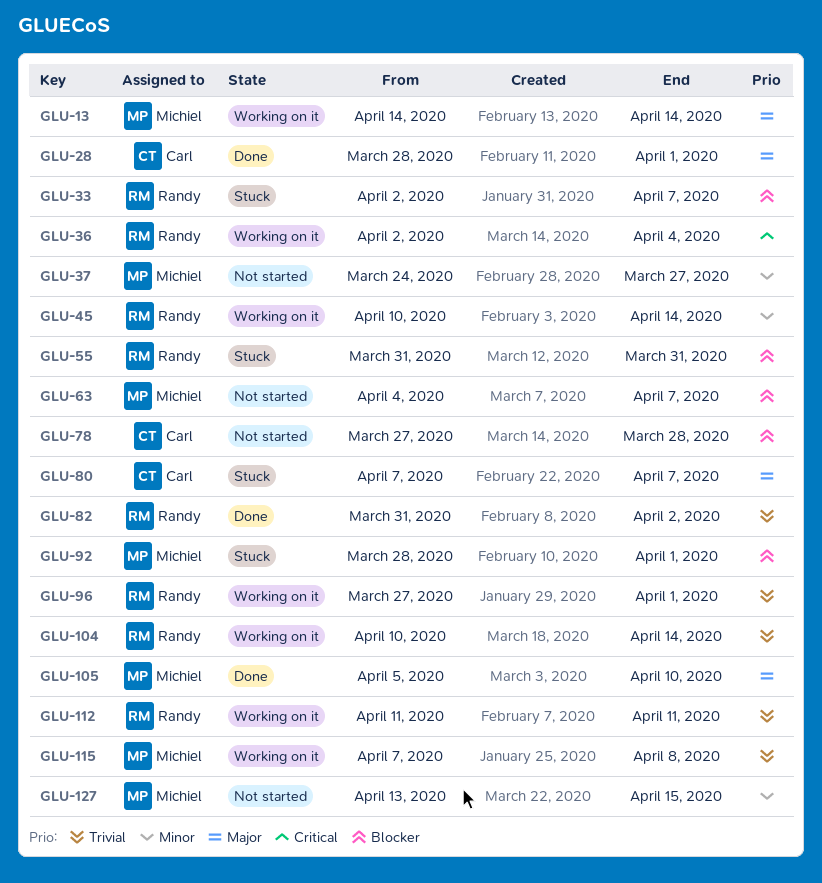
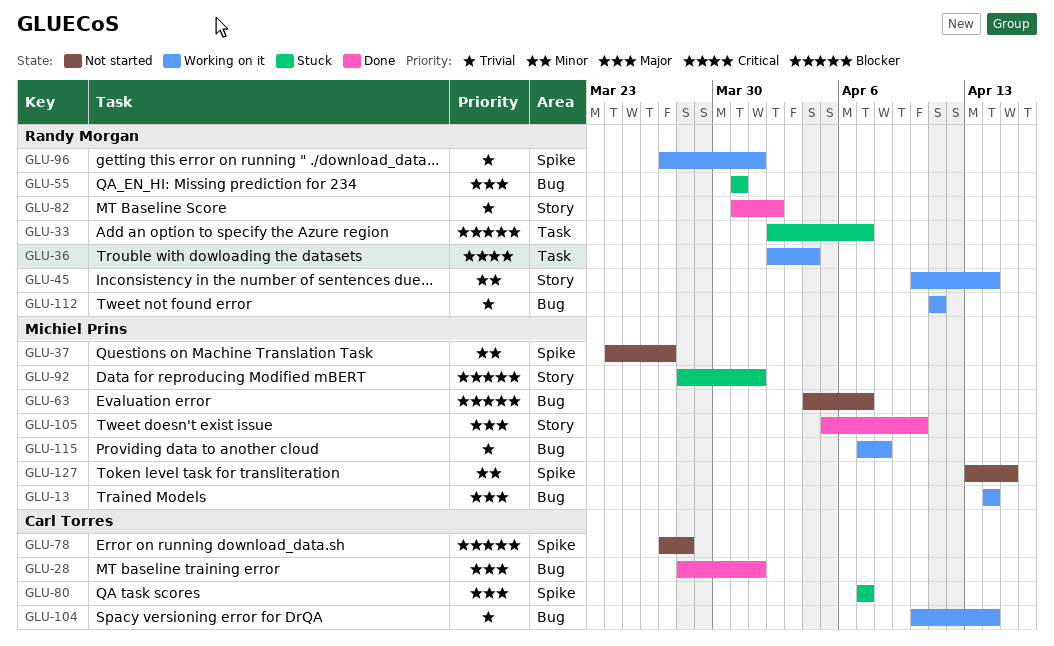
GLU-55, priority: Blocker -> Major
GLU-104, owner: Randy Morgan -> Carl Torres

